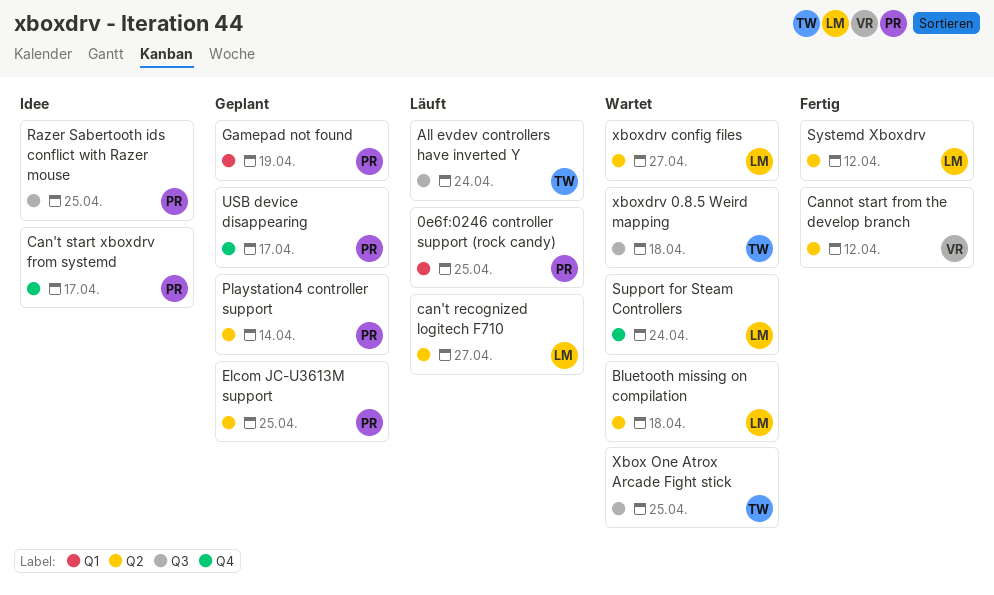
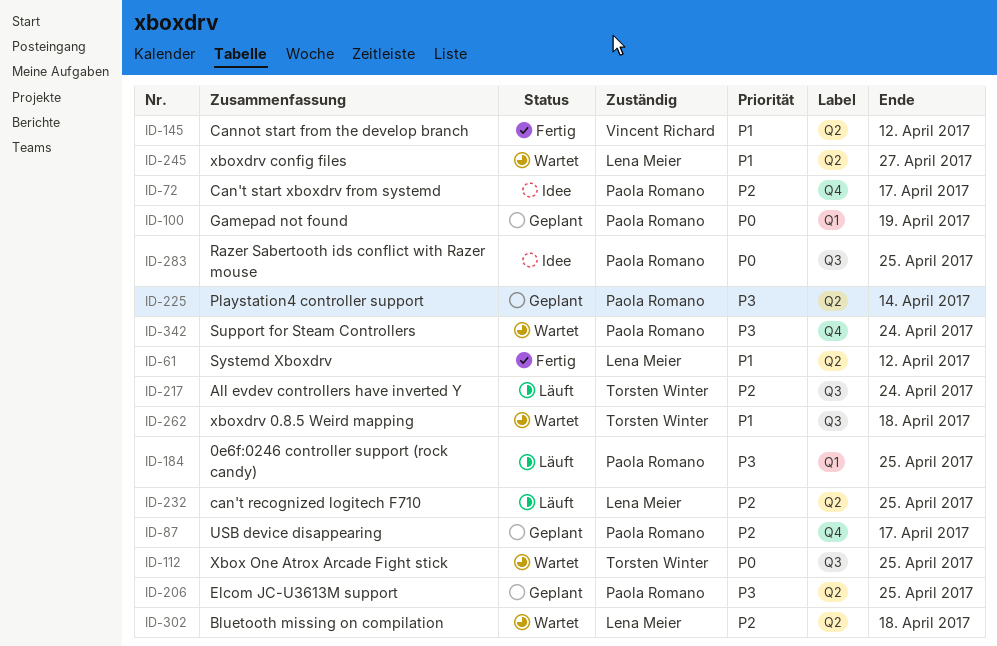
can't recognized logitech F710, due: Apr 27 -> Apr 25
Support for Steam Controllers, owner: Lena Meier -> Paola Romano

